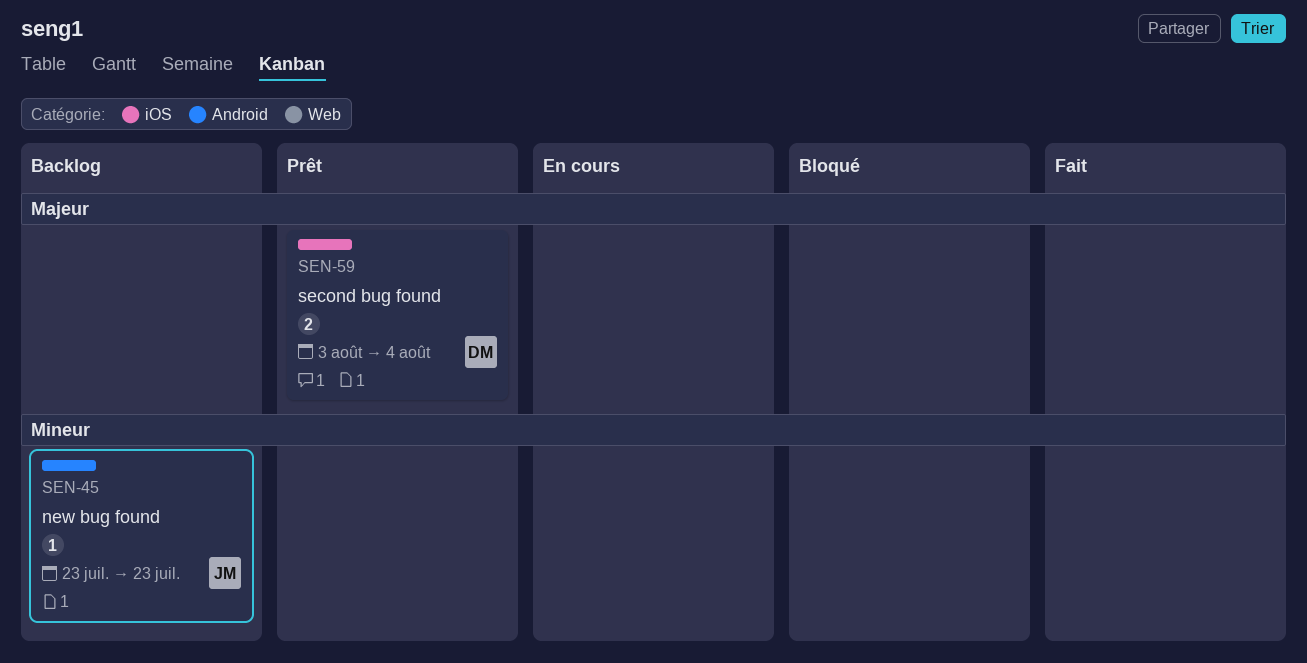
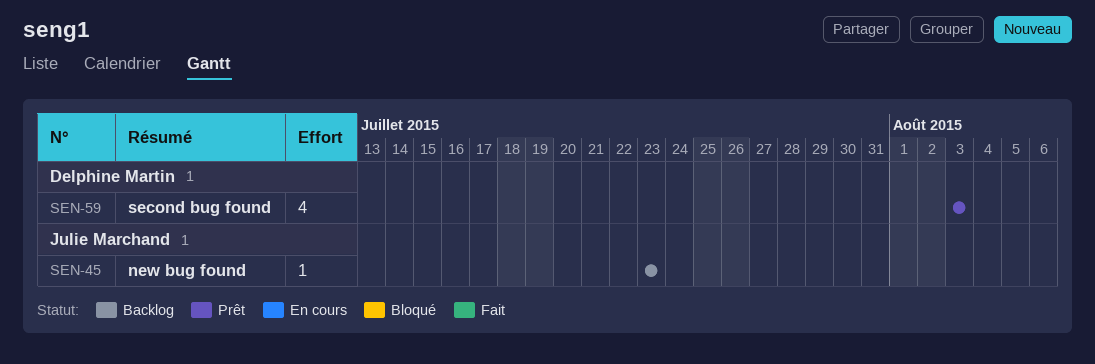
SEN-59, estimate: 2 -> 4
SEN-59, due: Aug 4 -> Aug 3

